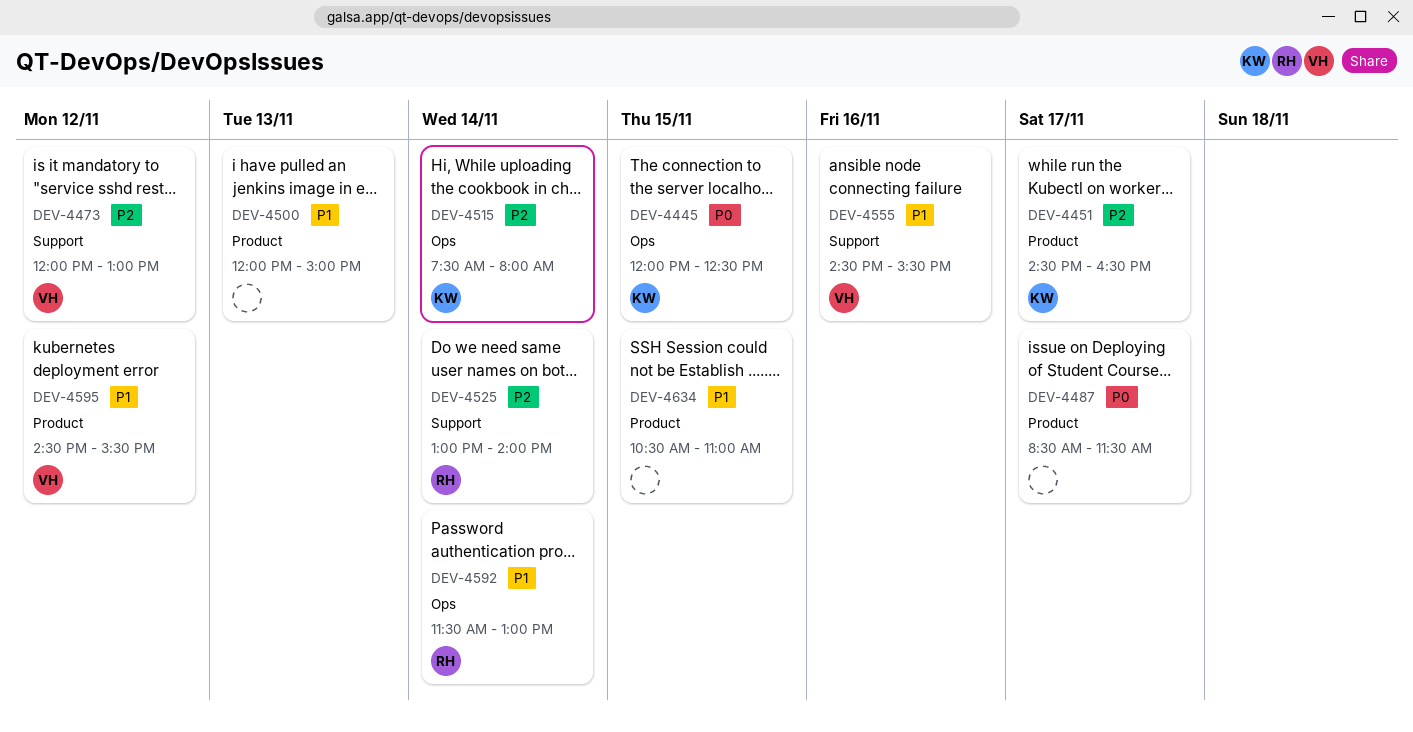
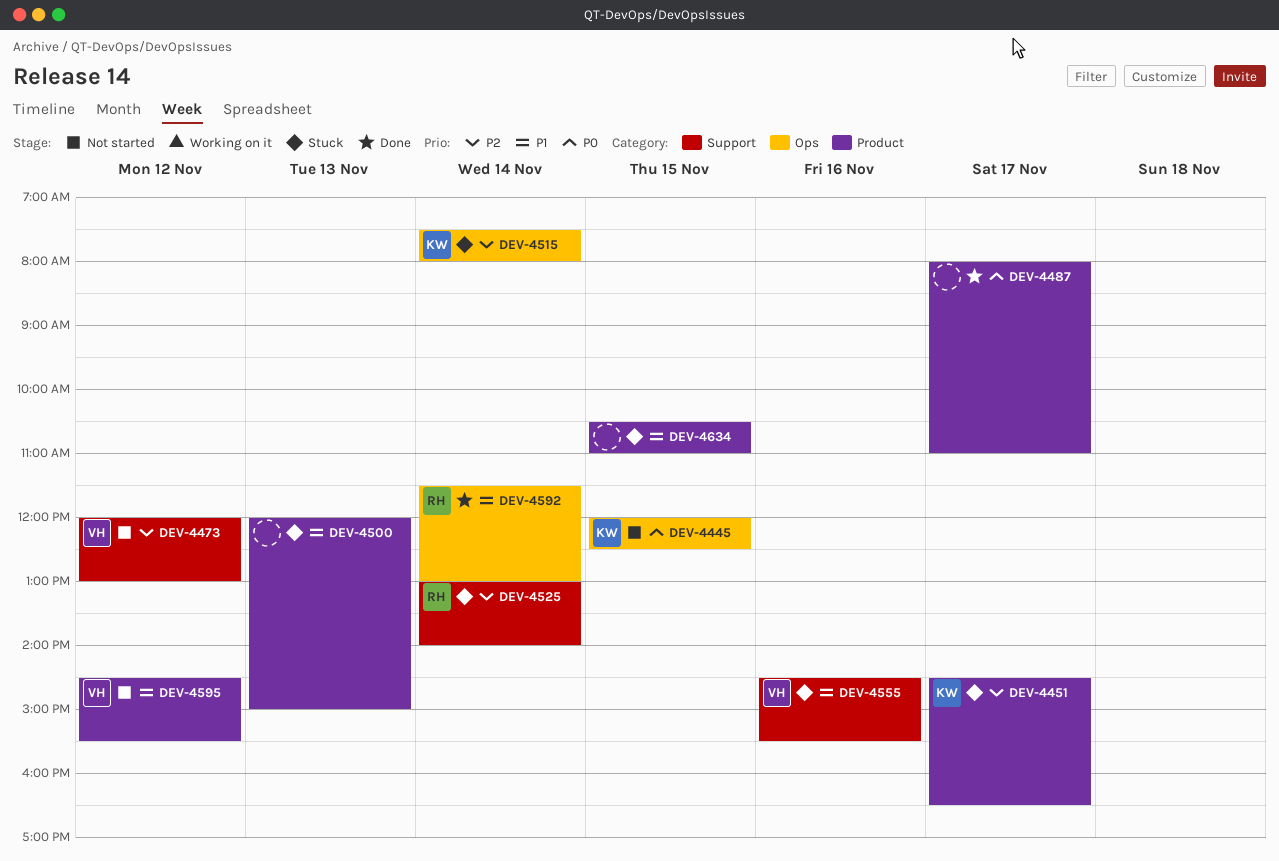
DEV-4487, begins: 08:30 -> 08:00
DEV-4487, ends: 11:30 -> 11:00

